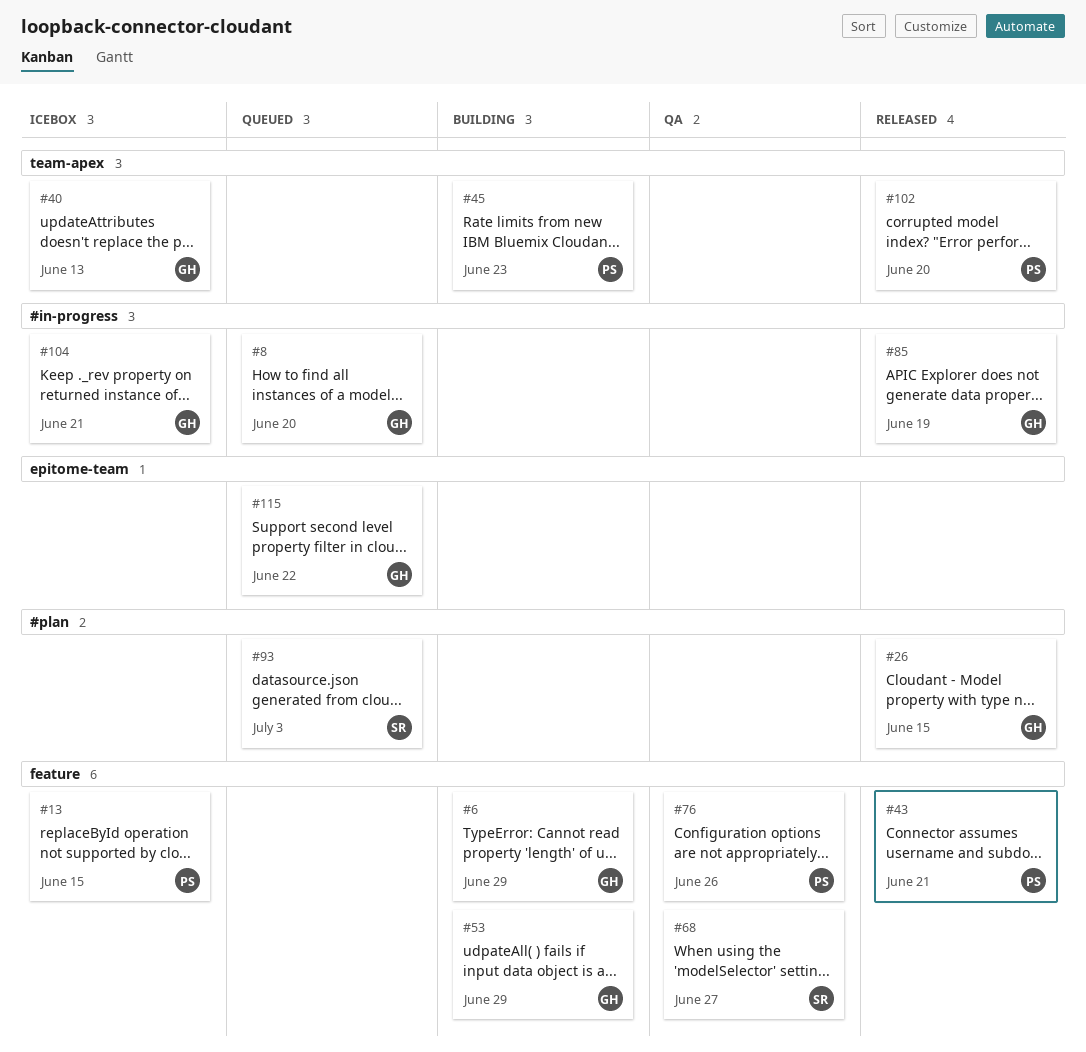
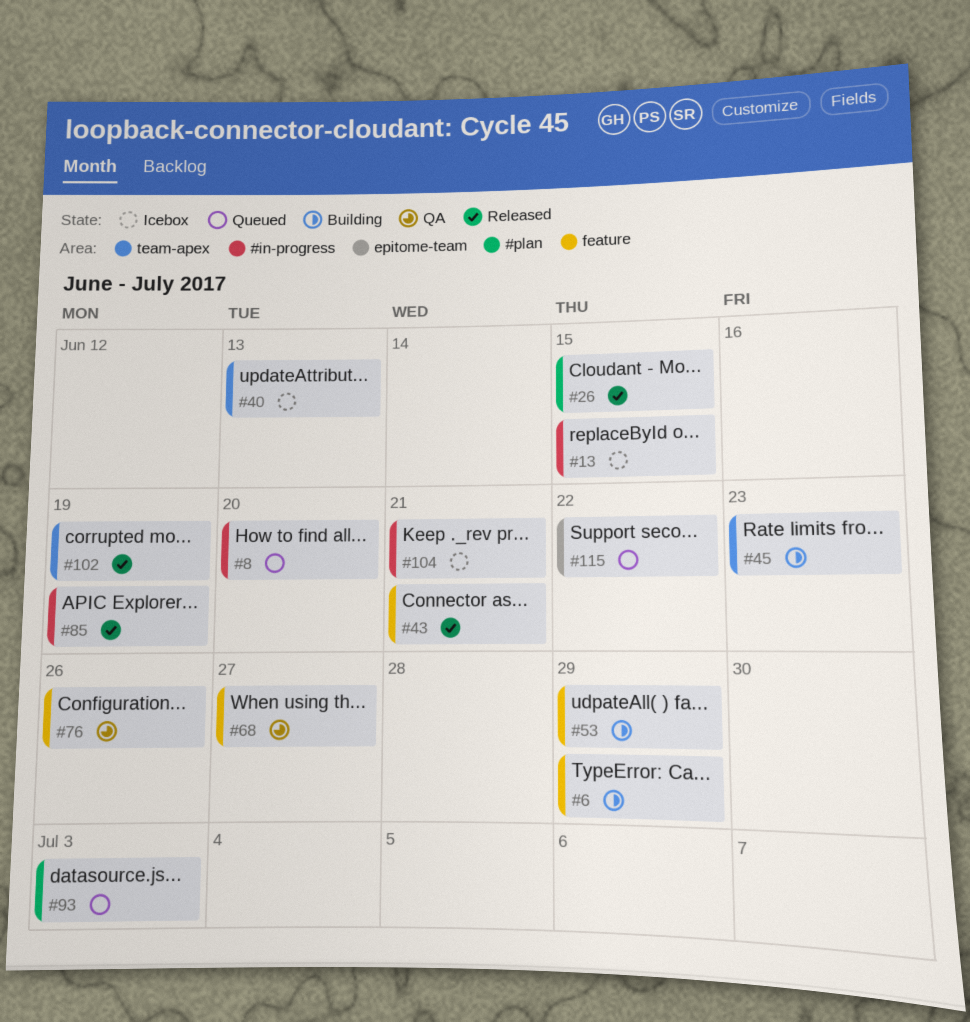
#13, label: feature -> #in-progress
#102, due: Jun 20 -> Jun 19

